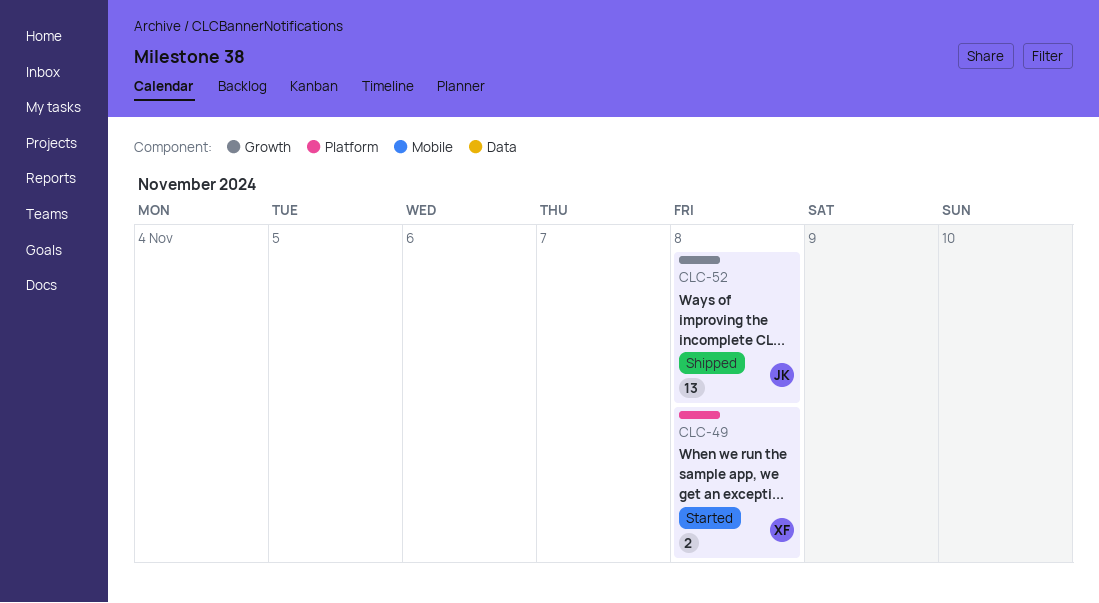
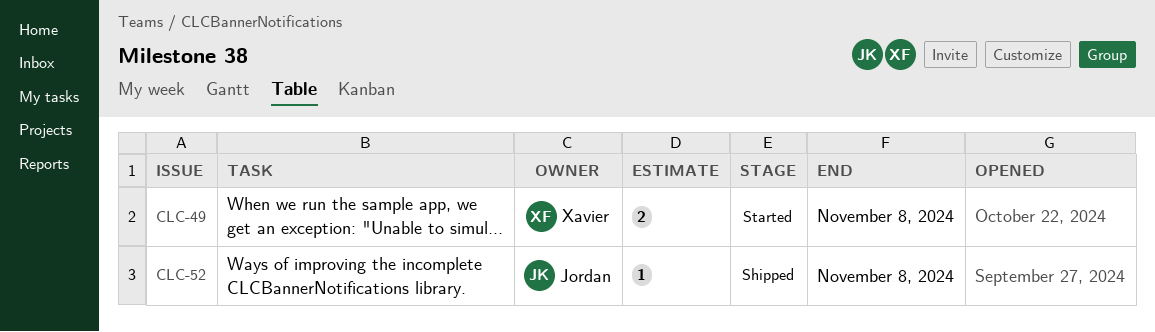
CLC-52, estimate: 13 -> 1

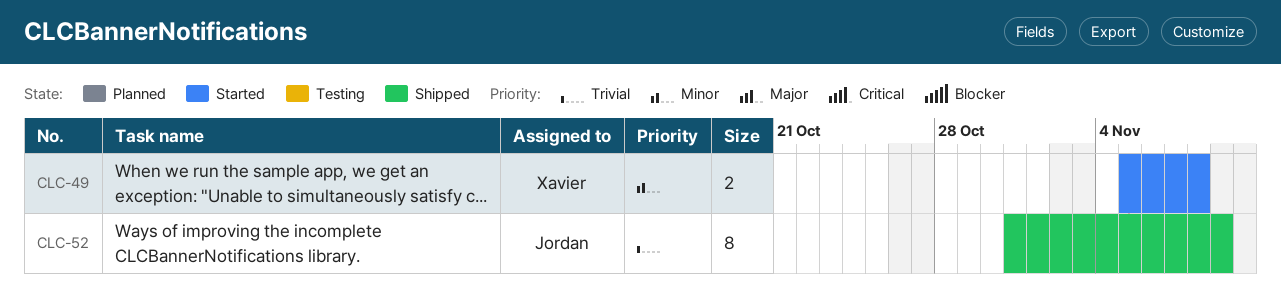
CLC-52, estimate: 1 -> 8
CLC-52, due: Nov 8 -> Nov 9

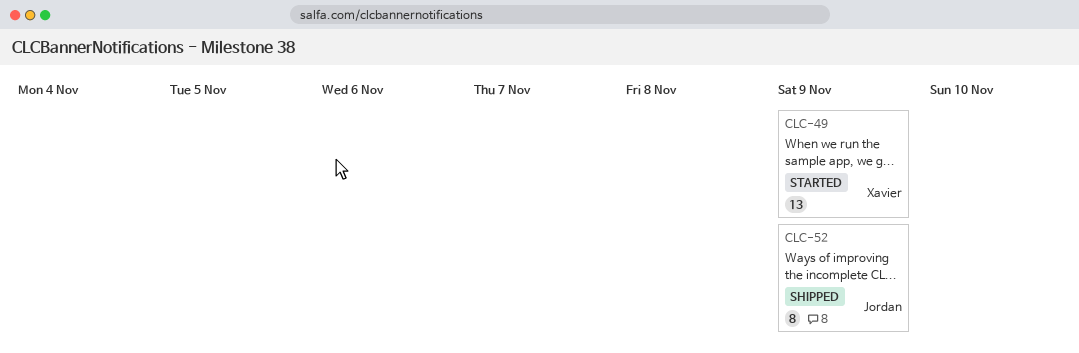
CLC-49, estimate: 2 -> 13
CLC-49, due: Nov 8 -> Nov 9

